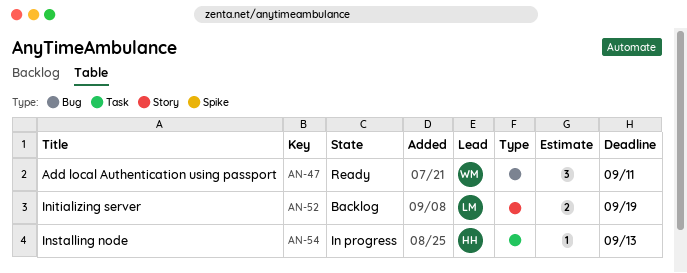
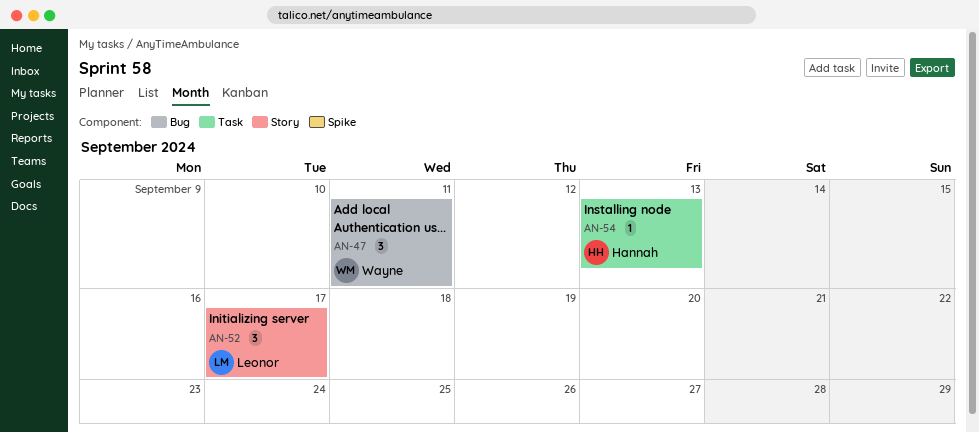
AN-52, estimate: 2 -> 3
AN-52, due: Sep 19 -> Sep 17

